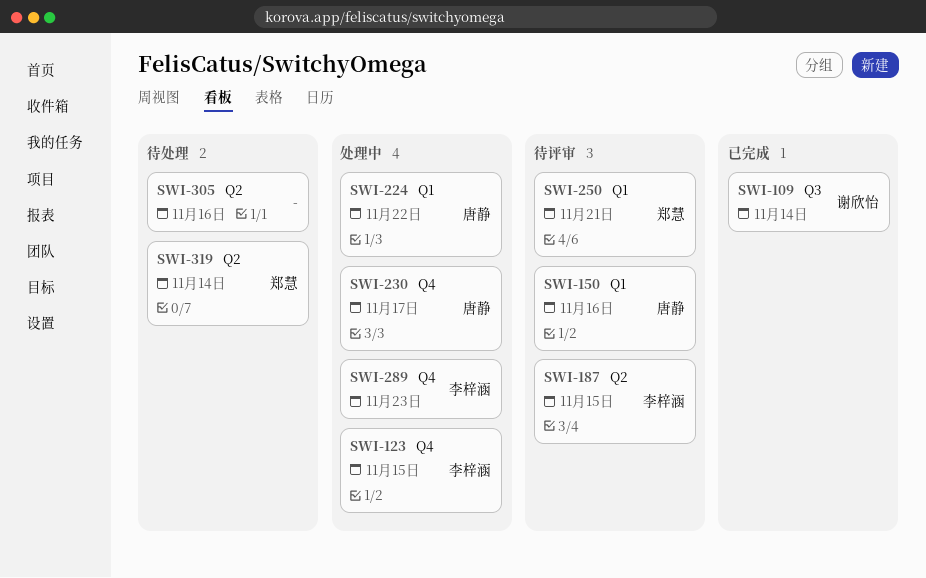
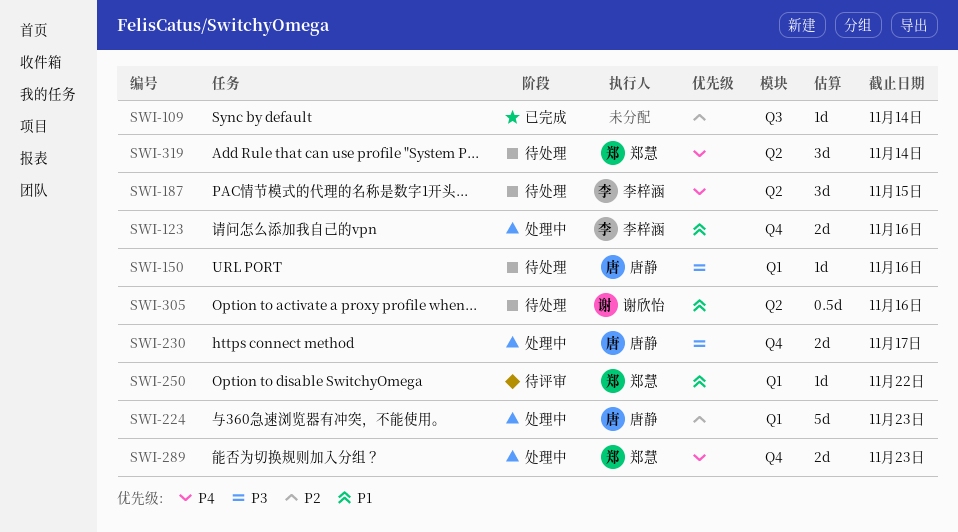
SWI-109, owner: 谢欣怡 -> none
SWI-123, due: Nov 15 -> Nov 16
SWI-150, status: 待评审 -> 待处理
SWI-187, status: 待评审 -> 待处理
SWI-224, due: Nov 22 -> Nov 23
SWI-250, due: Nov 21 -> Nov 22
SWI-289, owner: 李梓涵 -> 郑慧
SWI-305, owner: none -> 谢欣怡

